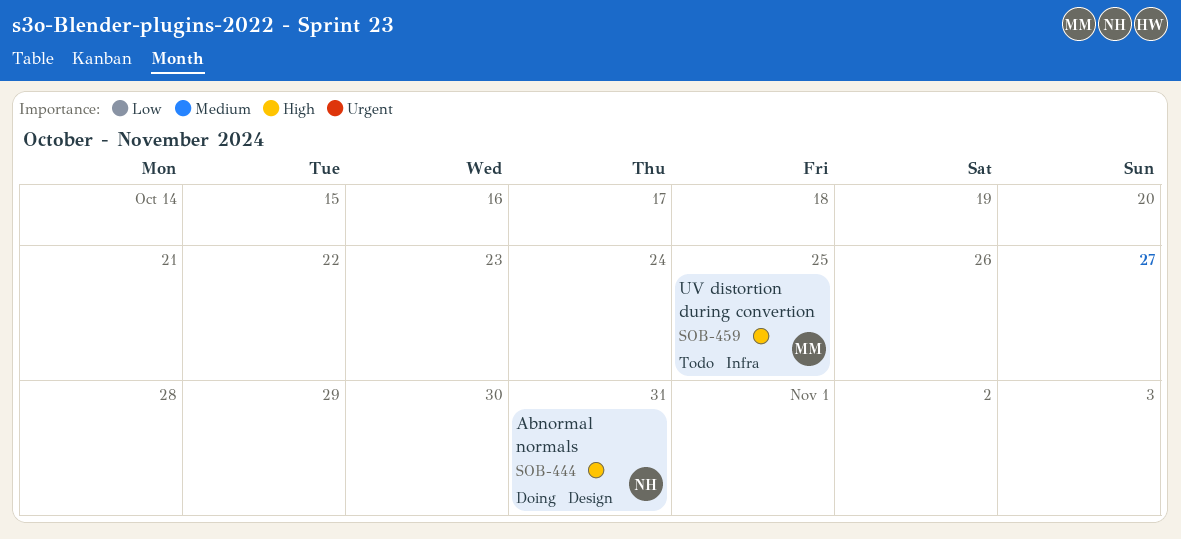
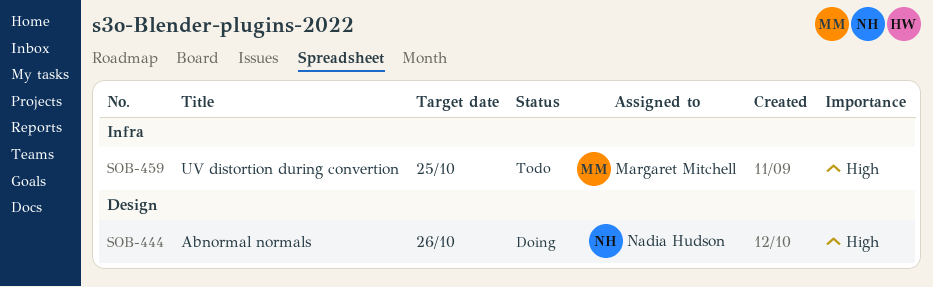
SOB-444, due: Oct 31 -> Oct 26

